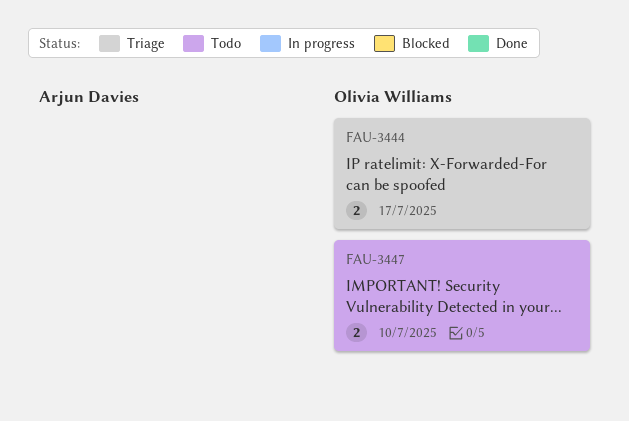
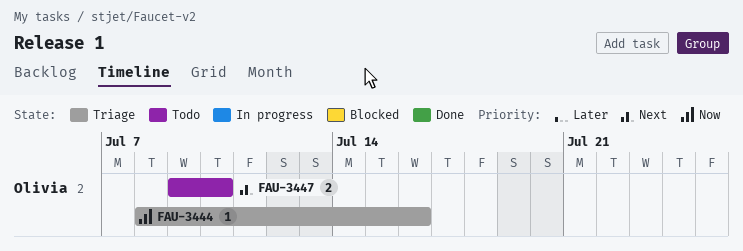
FAU-3444, estimate: 2 -> 1
FAU-3444, due: Jul 17 -> Jul 16

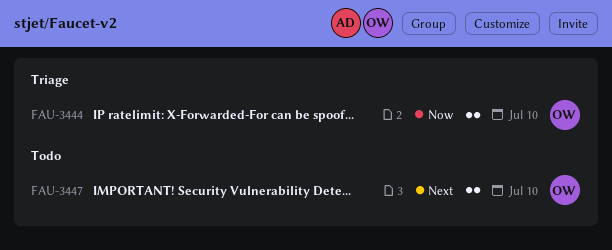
FAU-3444, estimate: 1 -> 2
FAU-3444, due: Jul 16 -> Jul 10

